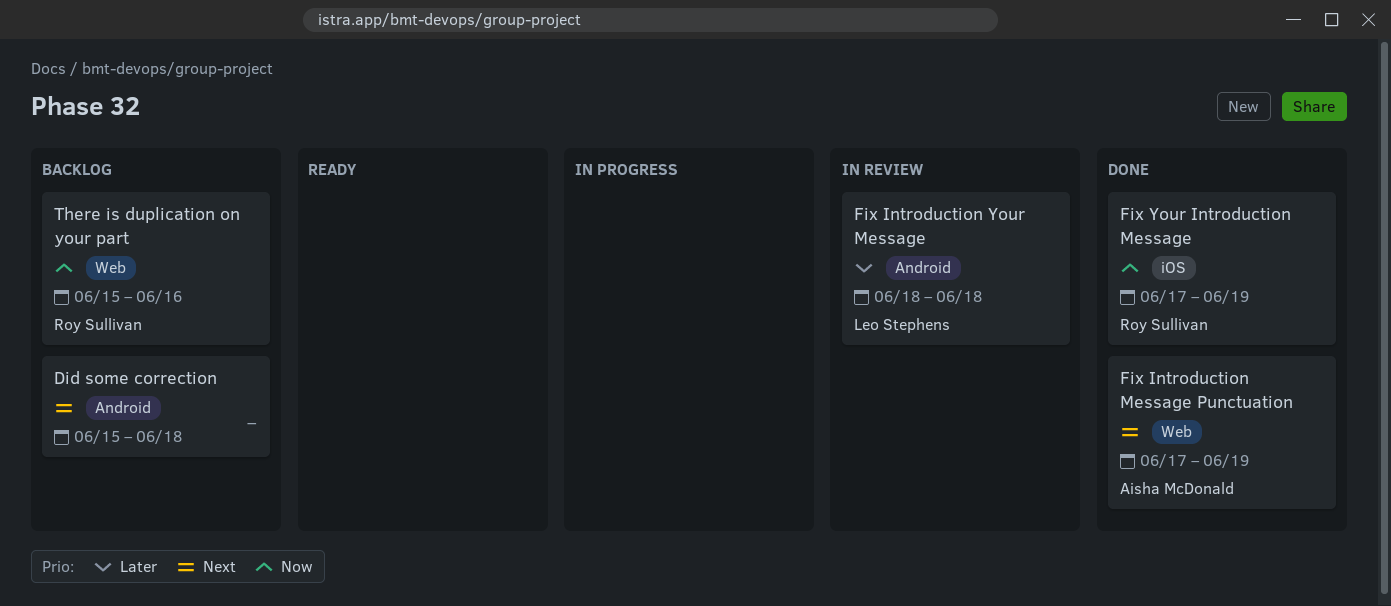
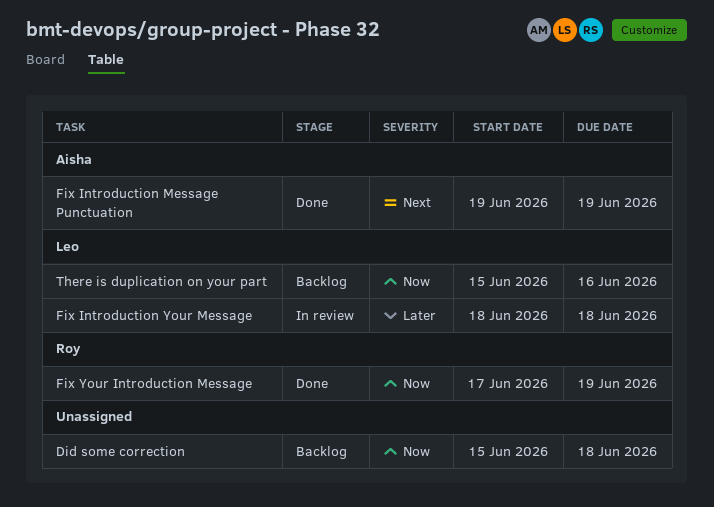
Did some correction, priority: Next -> Now
Fix Introduction Message Punctuation, start: Jun 17 -> Jun 19
There is duplication on your part, owner: Roy Sullivan -> Leo Stephens

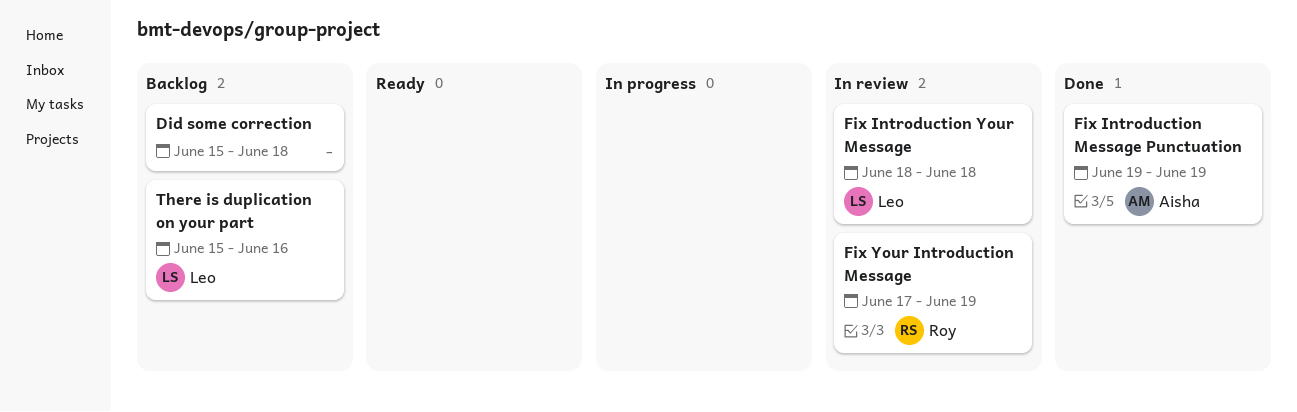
Fix Your Introduction Message, status: Done -> In review

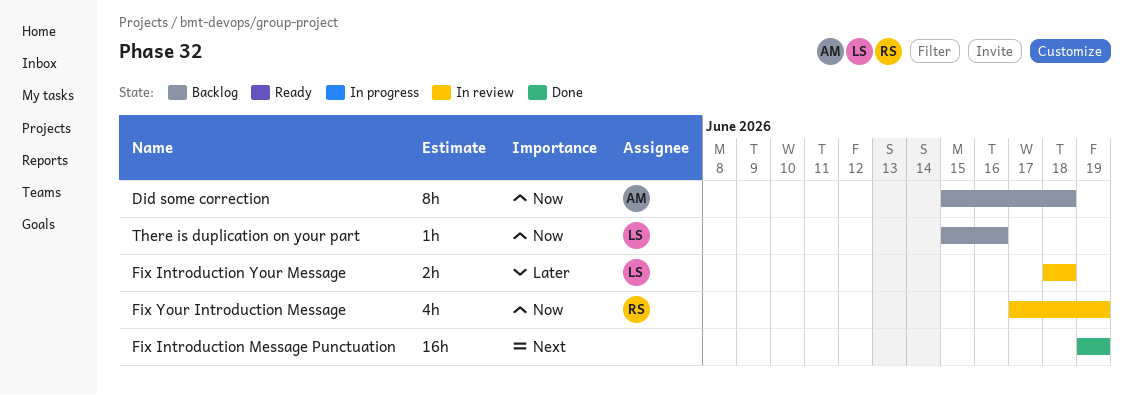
Did some correction, owner: none -> Aisha
Fix Introduction Message Punctuation, owner: Aisha -> none

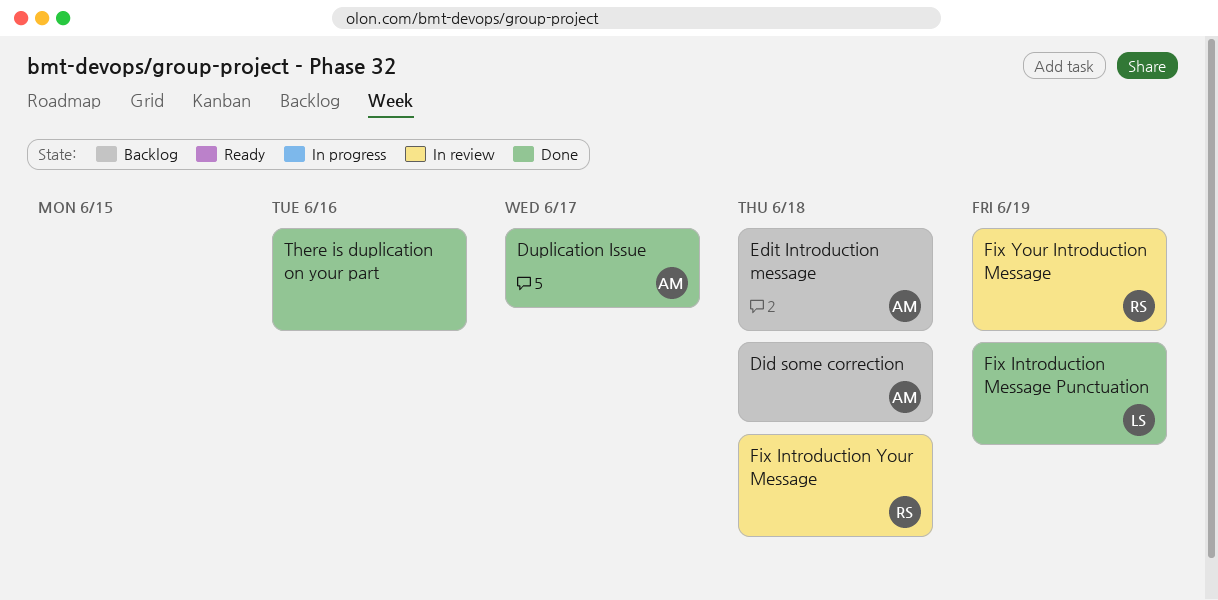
Duplication Issue: none -> present
Edit Introduction message: none -> present
Fix Introduction Message Punctuation, owner: none -> LS
Fix Introduction Your Message, owner: LS -> RS
There is duplication on your part, status: Backlog -> Done
There is duplication on your part, owner: LS -> none

